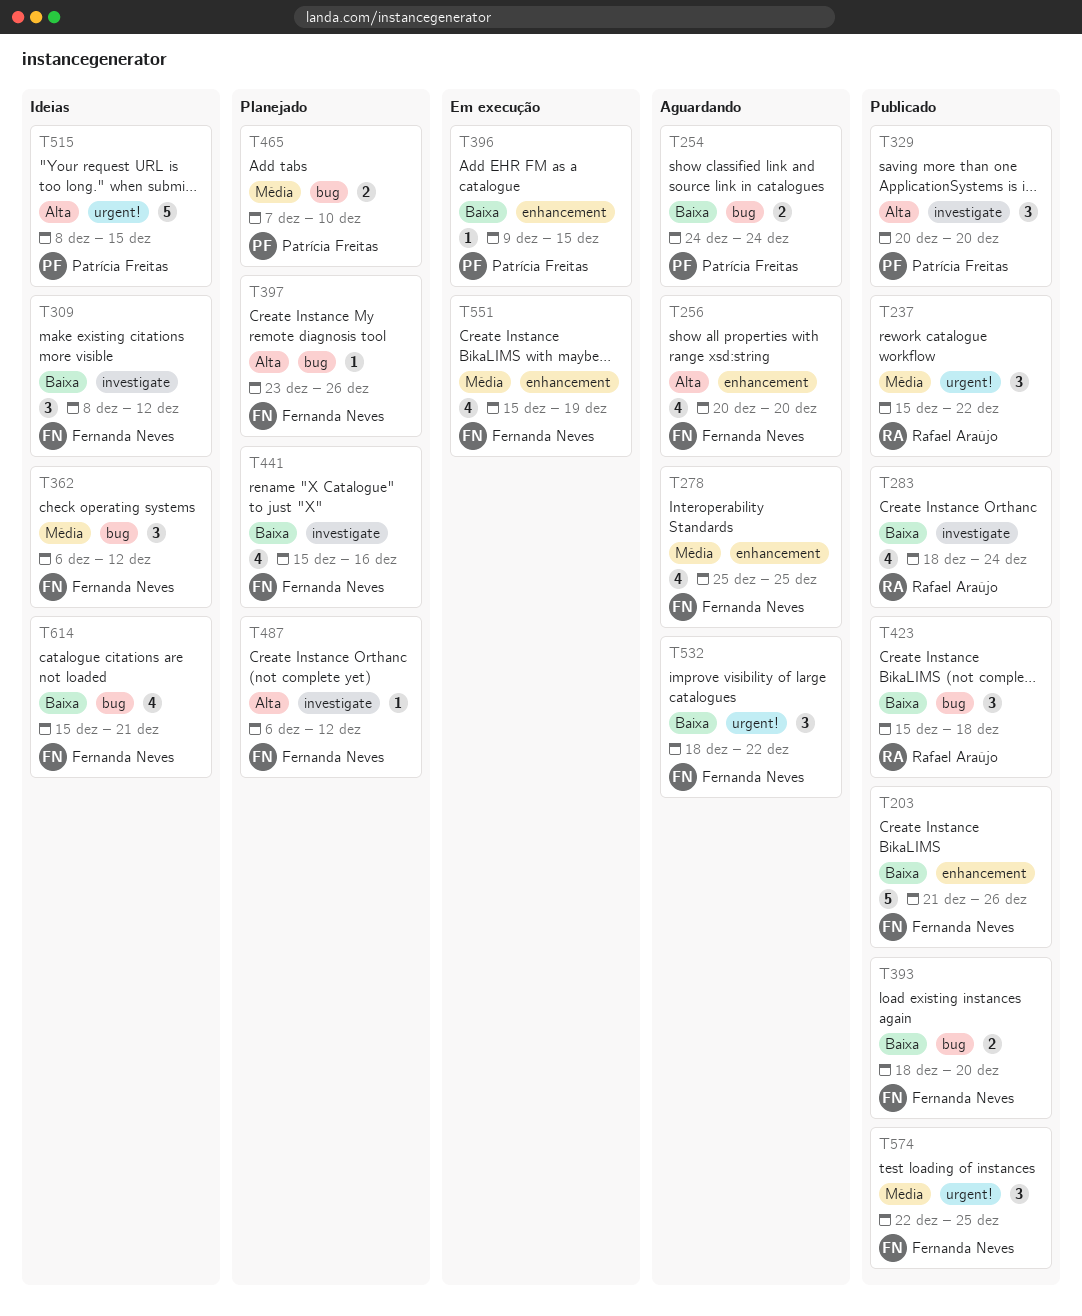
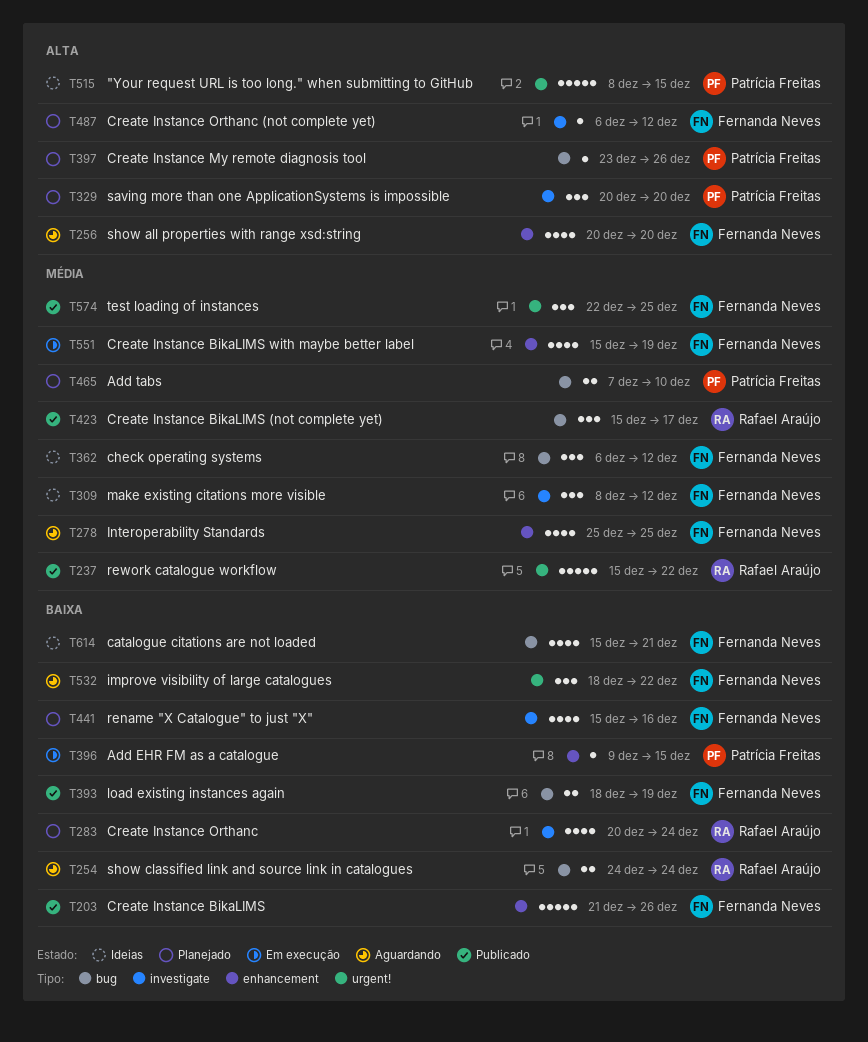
T237, estimate: 3 -> 5
T254, owner: Patrícia Freitas -> Rafael Araújo
T283, status: Publicado -> Planejado
T283, start: Dec 18 -> Dec 20
T309, priority: Baixa -> Média
T329, status: Publicado -> Planejado
T393, due: Dec 20 -> Dec 19
T397, owner: Fernanda Neves -> Patrícia Freitas
T423, priority: Baixa -> Média
T423, due: Dec 18 -> Dec 17

